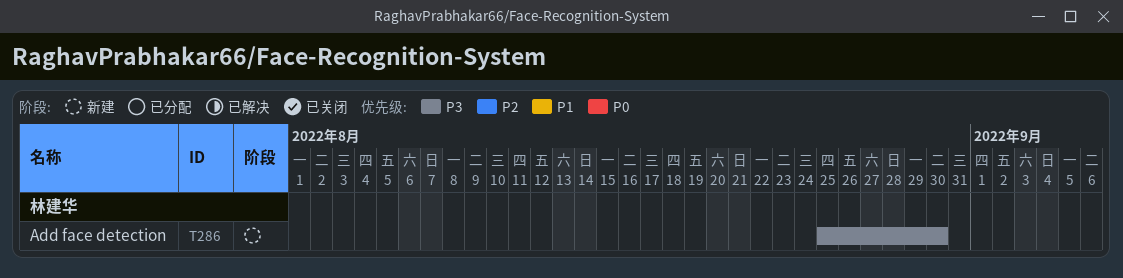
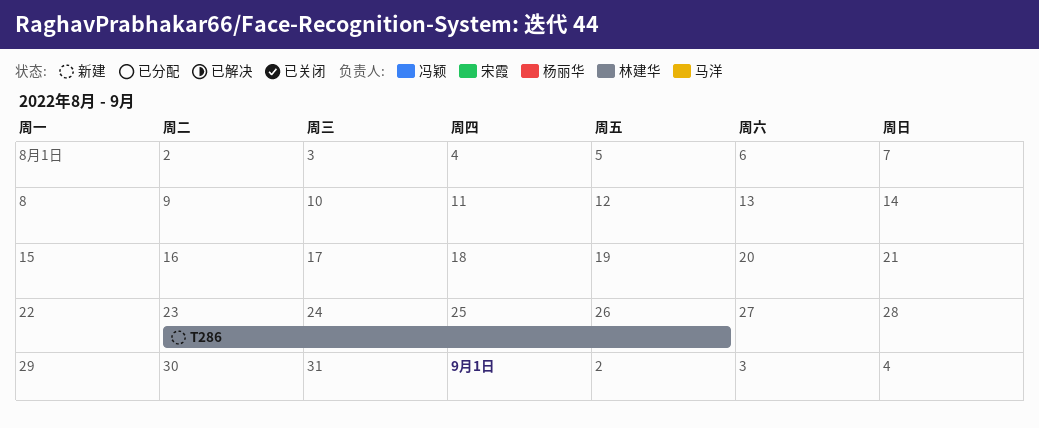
T286, start: Aug 25 -> Aug 23
T286, due: Aug 30 -> Aug 26

